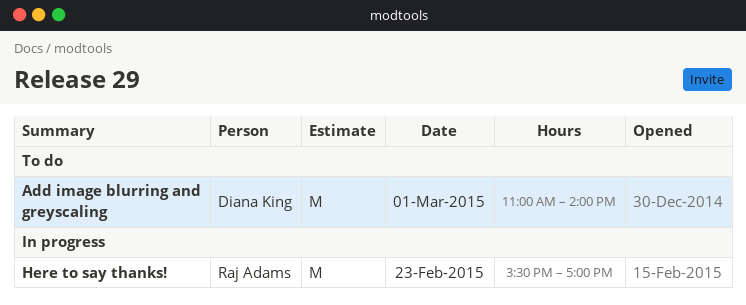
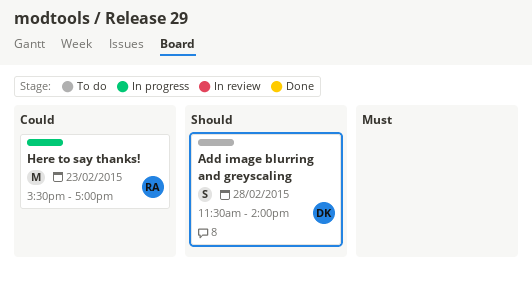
Add image blurring and greyscaling, estimate: M -> S
Add image blurring and greyscaling, day: Mar 1 -> Feb 28
Add image blurring and greyscaling, begins: 11:00 -> 11:30

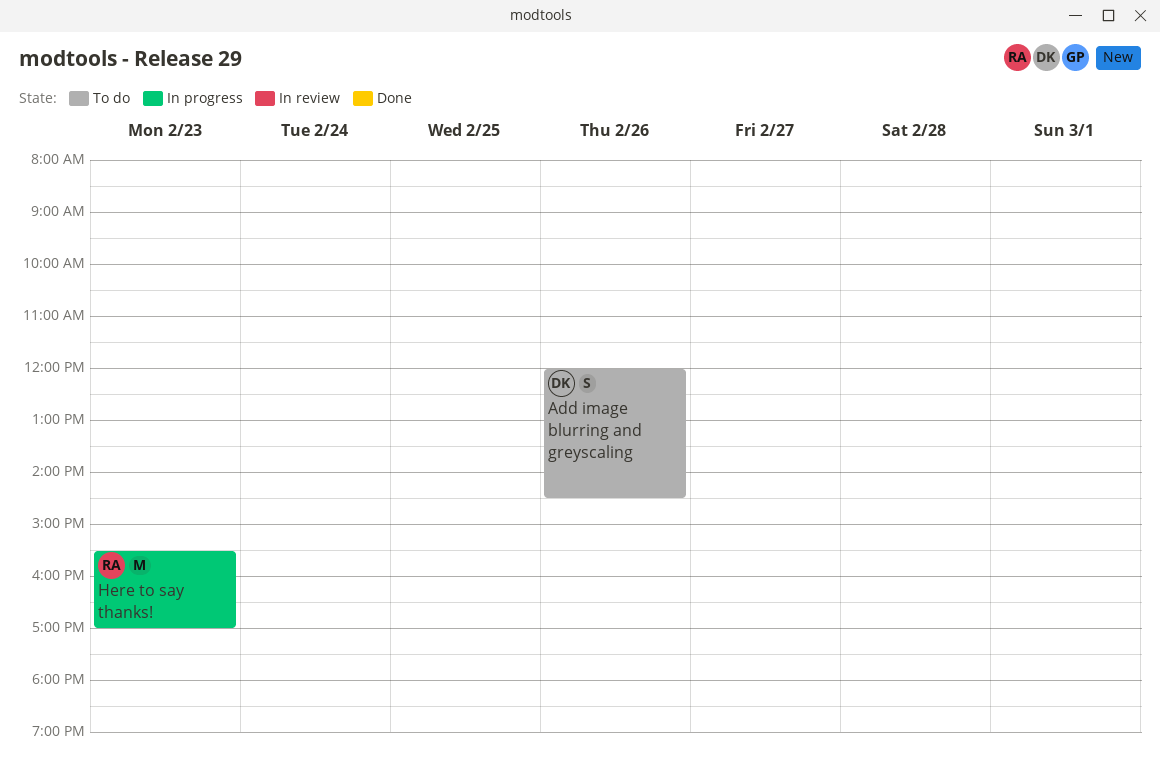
Add image blurring and greyscaling, day: Feb 28 -> Feb 26
Add image blurring and greyscaling, begins: 11:30 -> 12:00
Add image blurring and greyscaling, ends: 14:00 -> 14:30

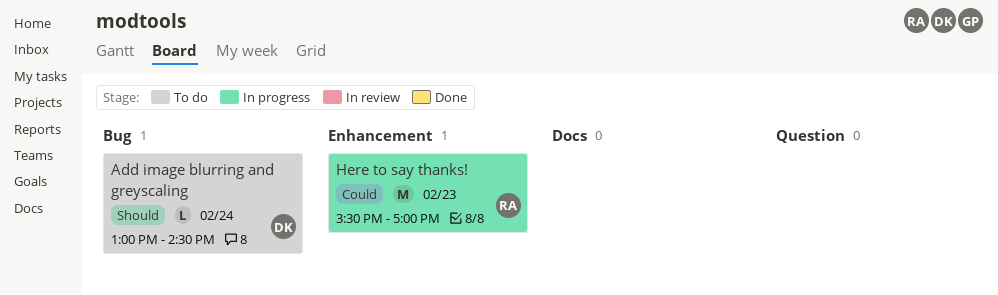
Add image blurring and greyscaling, estimate: S -> L
Add image blurring and greyscaling, day: Feb 26 -> Feb 24
Add image blurring and greyscaling, begins: 12:00 -> 13:00

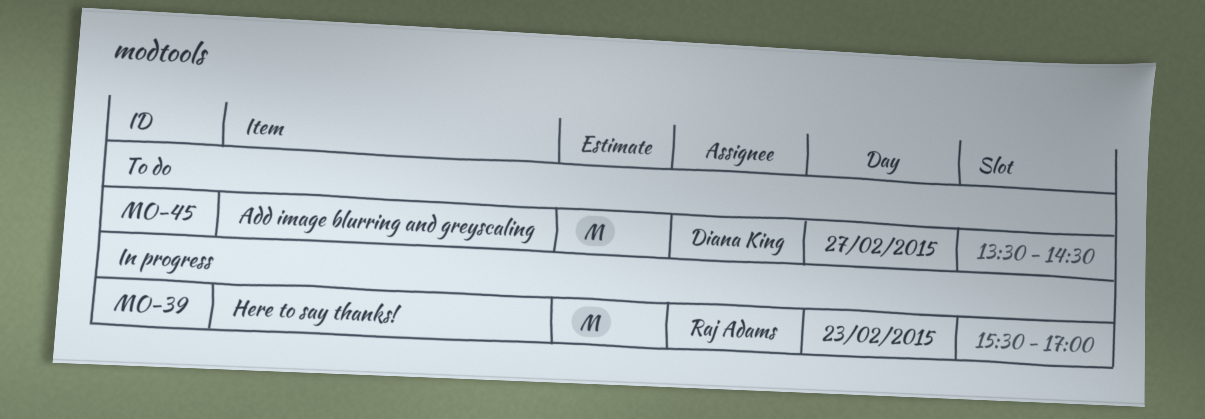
Add image blurring and greyscaling, estimate: L -> M
Add image blurring and greyscaling, day: Feb 24 -> Feb 27
Add image blurring and greyscaling, begins: 13:00 -> 13:30

